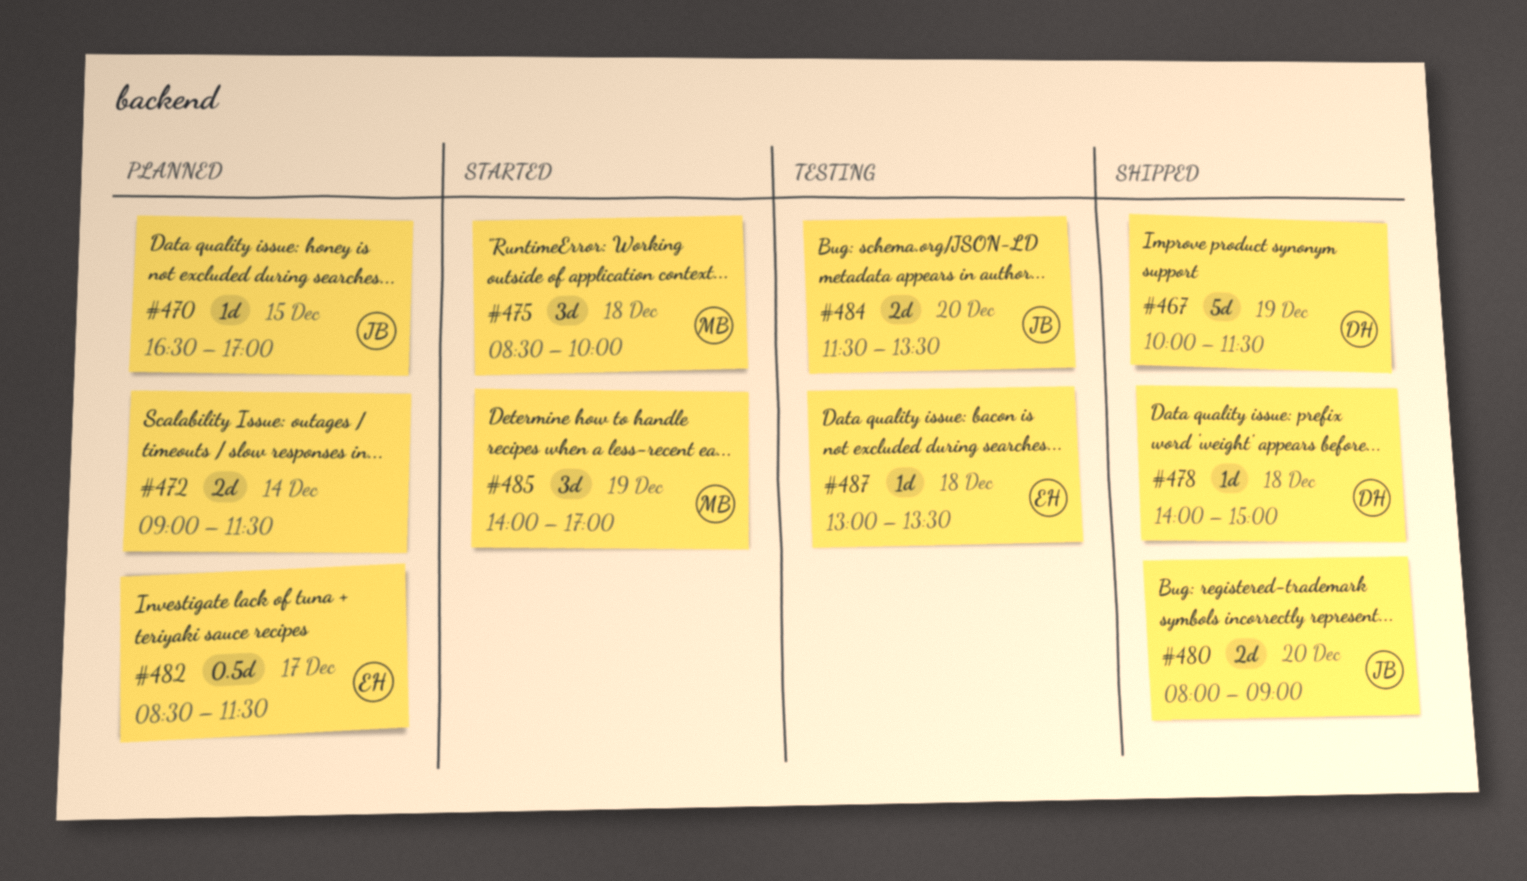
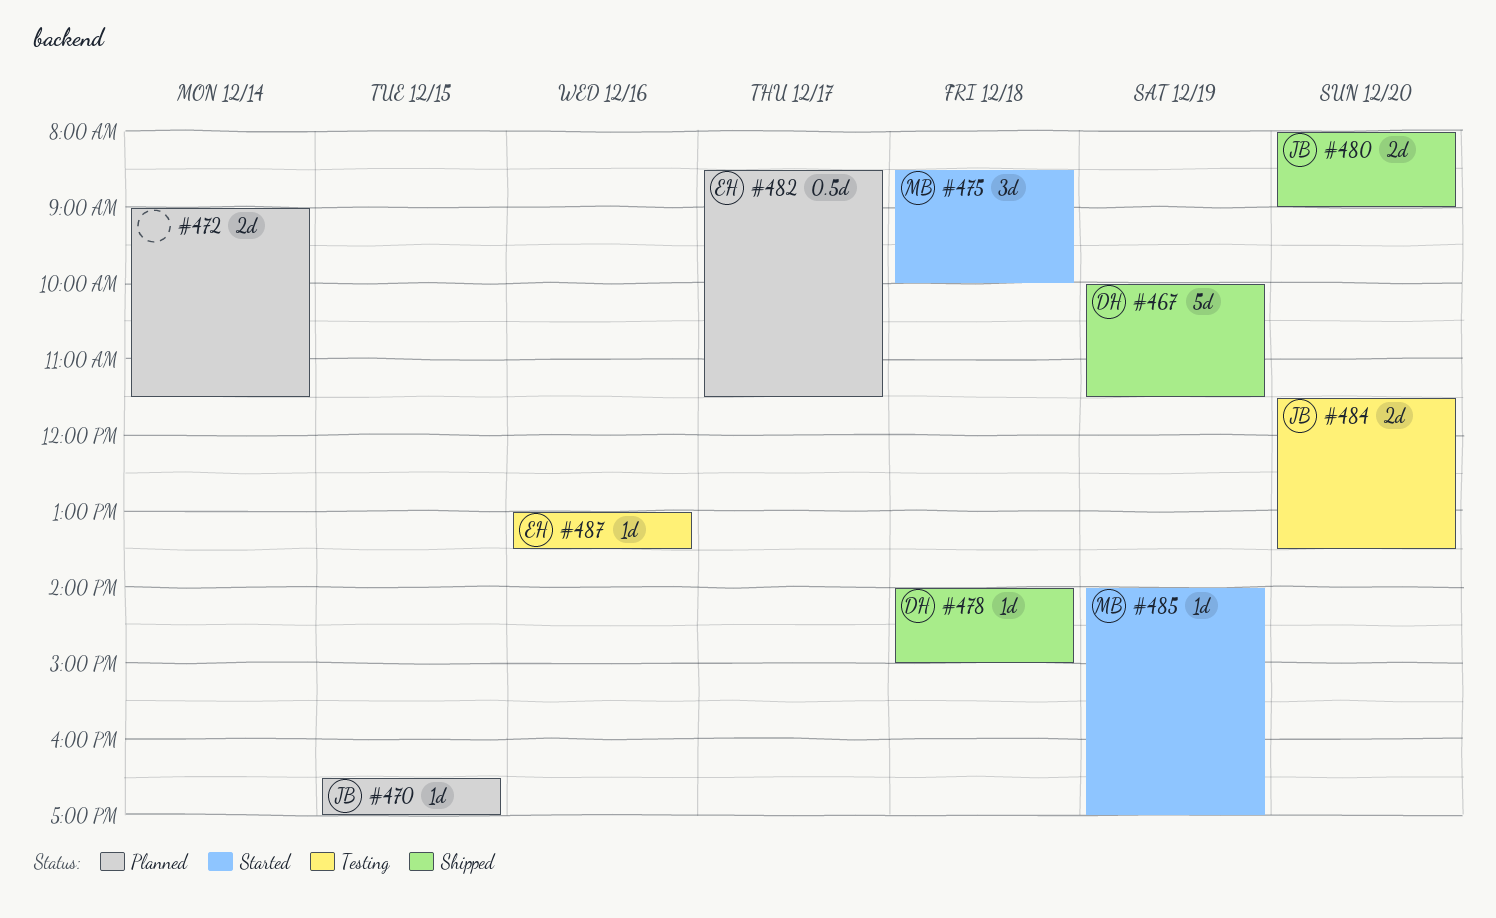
#485, estimate: 3d -> 1d
#487, day: Dec 18 -> Dec 16

